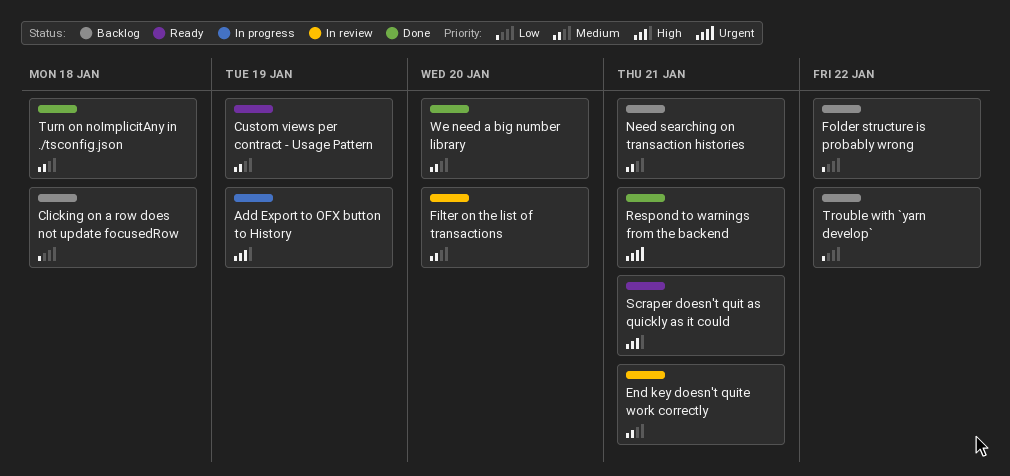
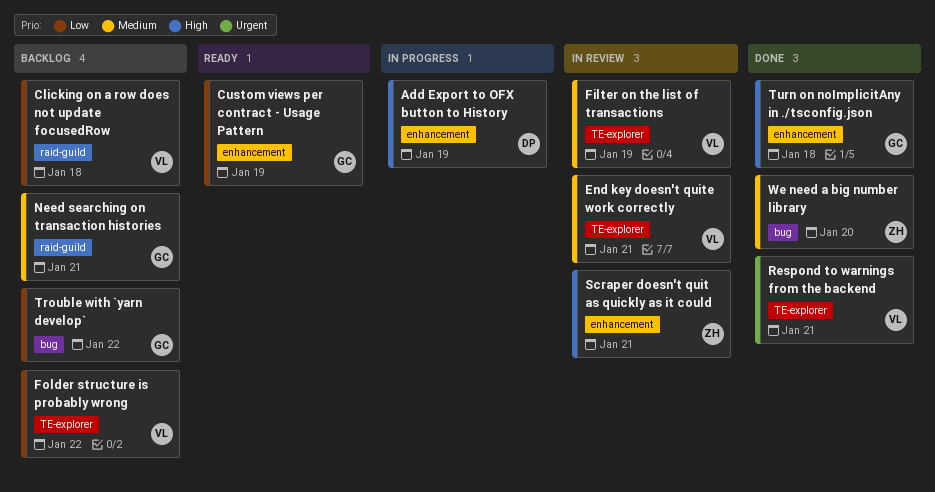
Custom views per contract - Usage Pattern, priority: Medium -> Low
Filter on the list of transactions, due: Jan 20 -> Jan 19
Scraper doesn't quit as quickly as it could, status: Ready -> In review
Turn on noImplicitAny in ./tsconfig.json, priority: Medium -> High

